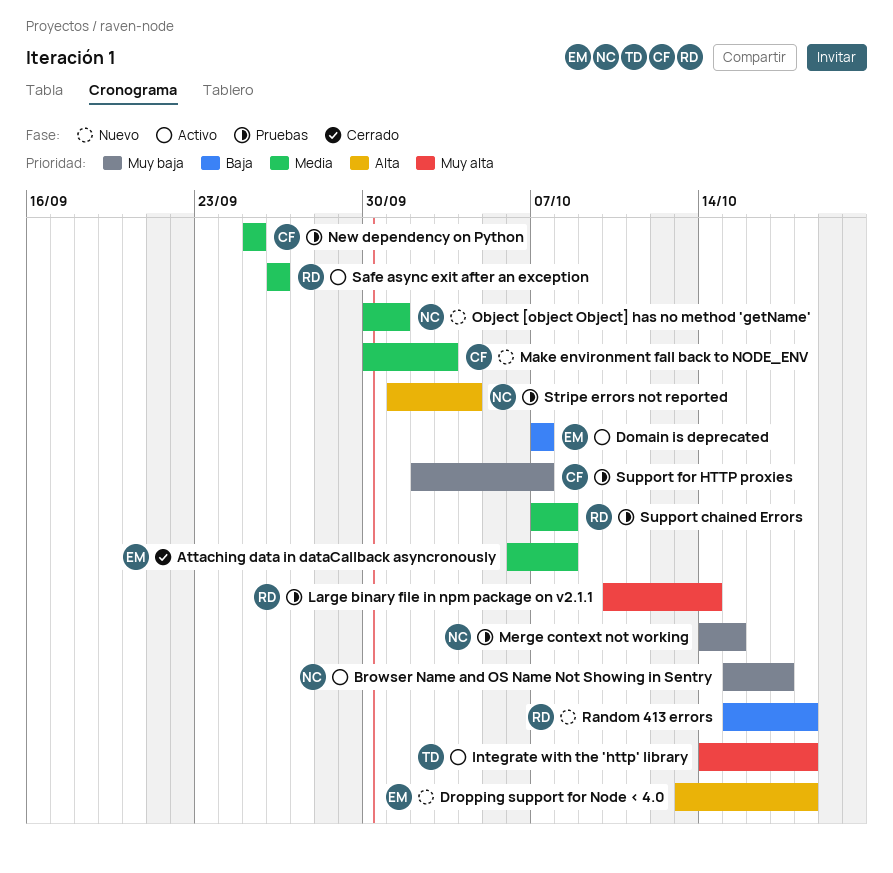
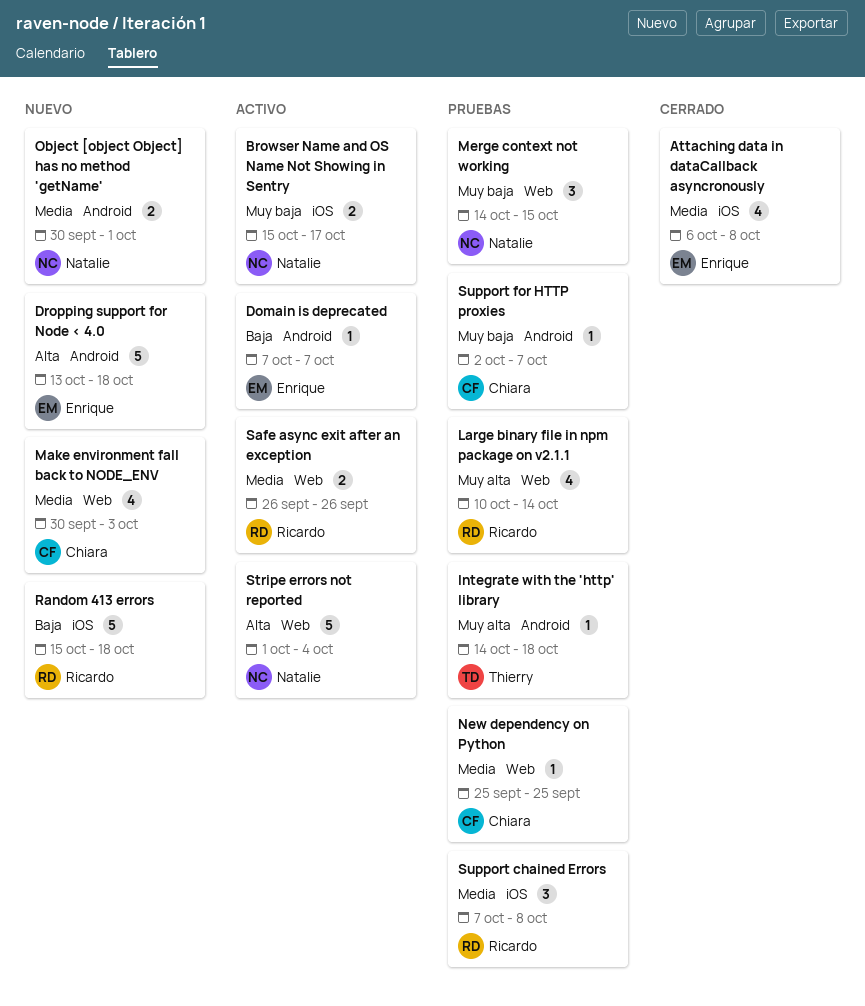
Integrate with the 'http' library, status: Activo -> Pruebas
Stripe errors not reported, status: Pruebas -> Activo

